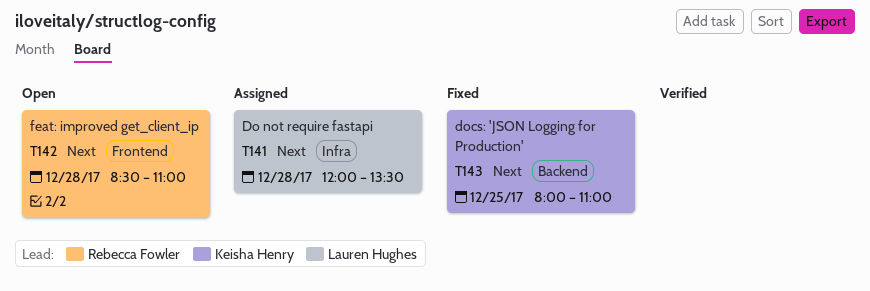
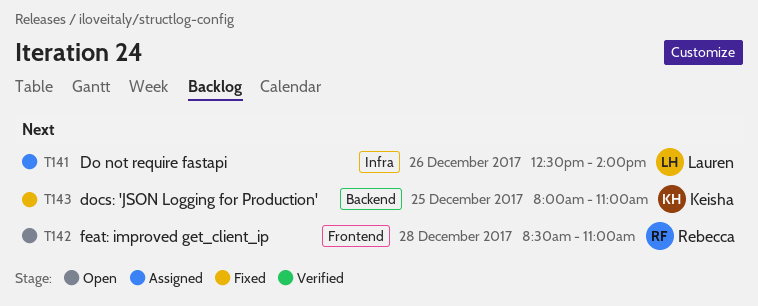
T141, day: Dec 28 -> Dec 26
T141, begins: 12:00 -> 12:30
T141, ends: 13:30 -> 14:00

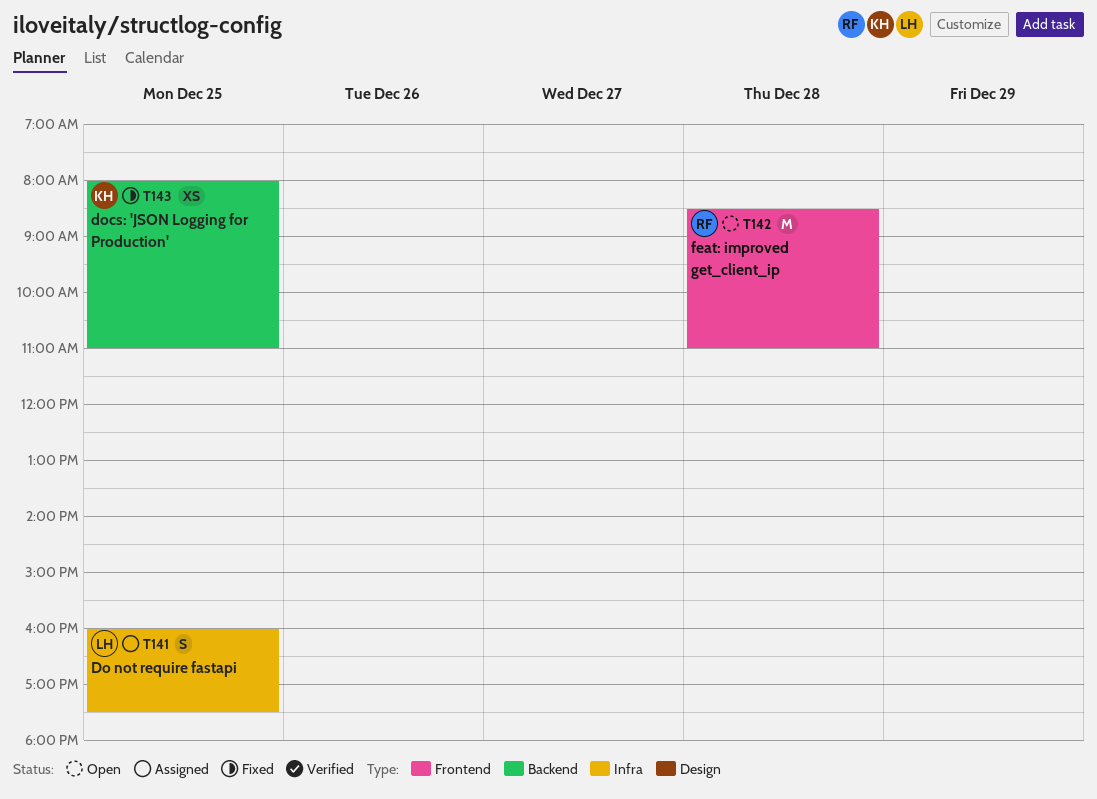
T141, day: Dec 26 -> Dec 25
T141, begins: 12:30 -> 16:00
T141, ends: 14:00 -> 17:30

